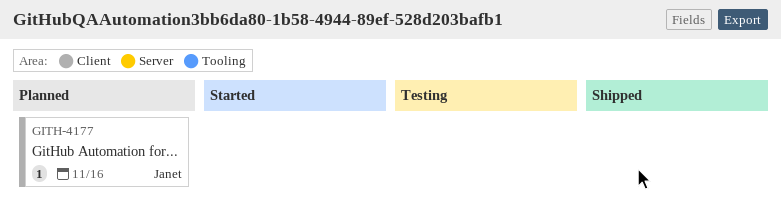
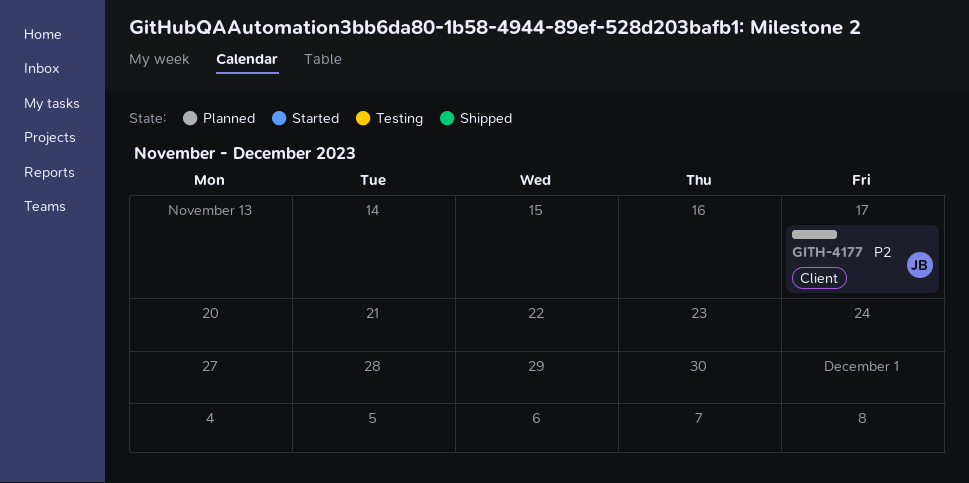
GITH-4177, due: Nov 16 -> Nov 17

